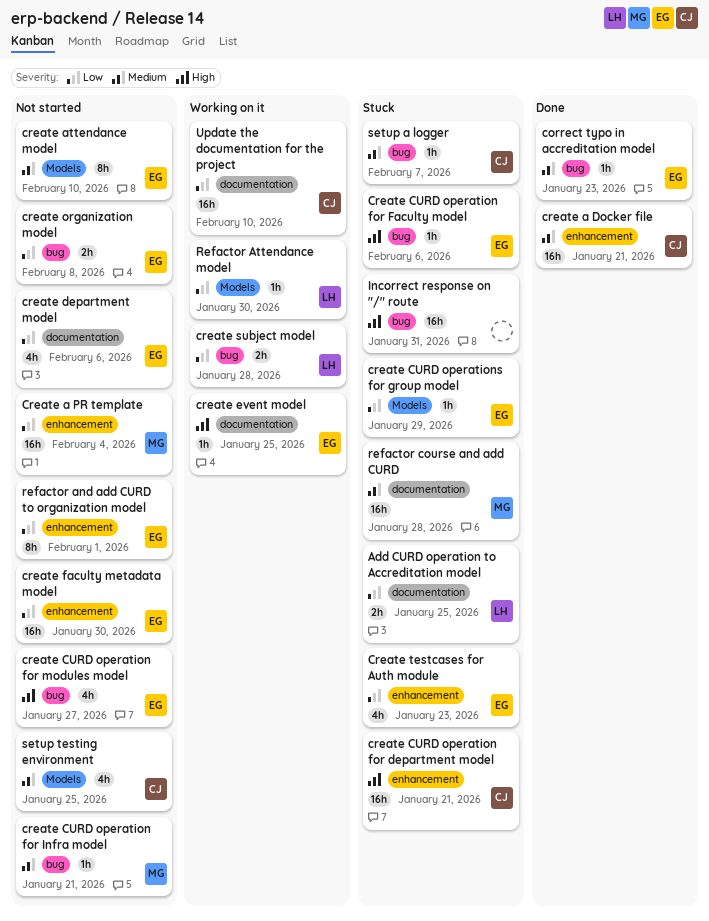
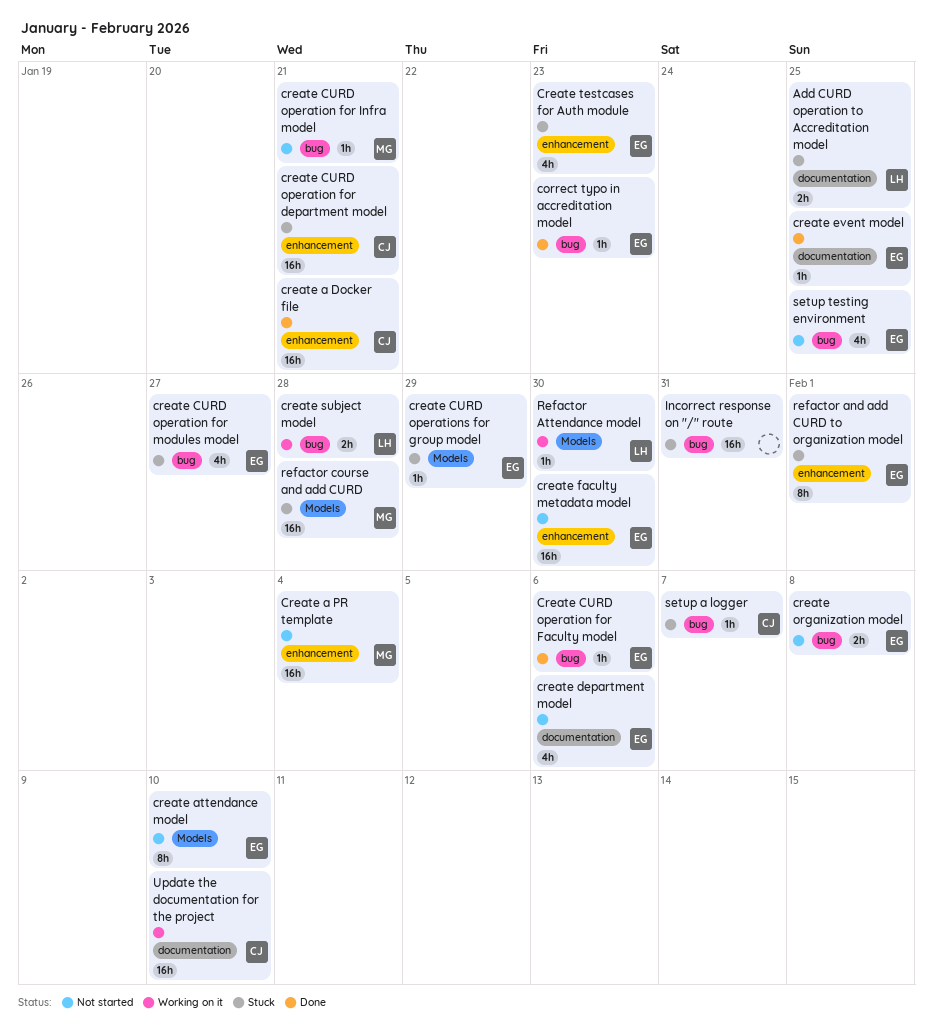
Create CURD operation for Faculty model, status: Stuck -> Done
create CURD operation for modules model, status: Not started -> Stuck
create event model, status: Working on it -> Done
refactor and add CURD to organization model, status: Not started -> Stuck
refactor course and add CURD, label: documentation -> Models
setup testing environment, owner: CJ -> EG
setup testing environment, label: Models -> bug

